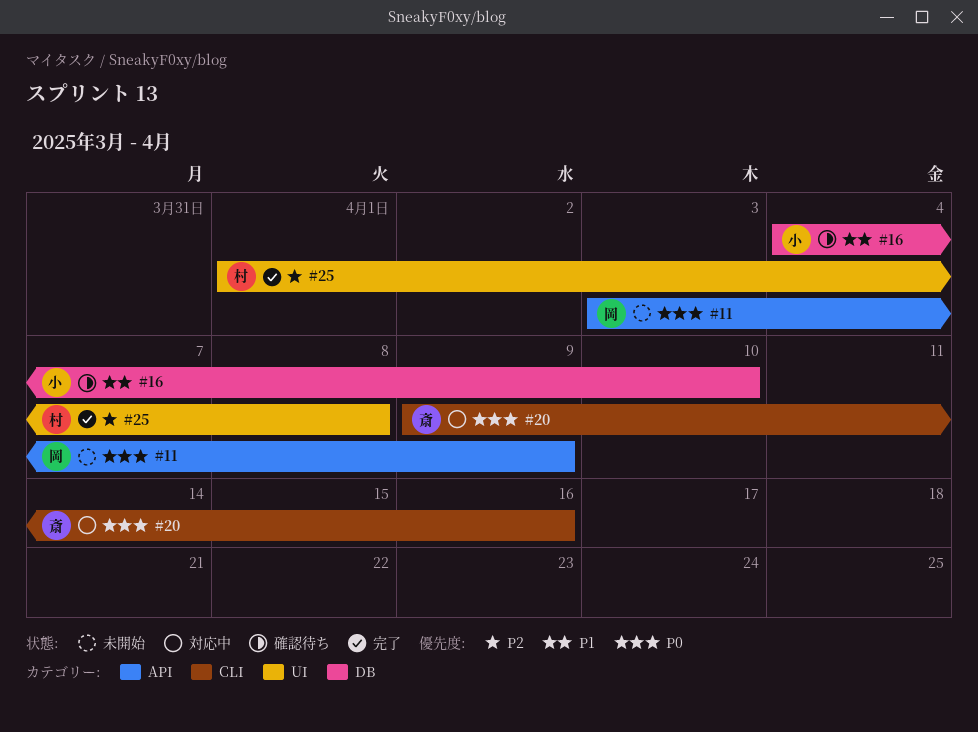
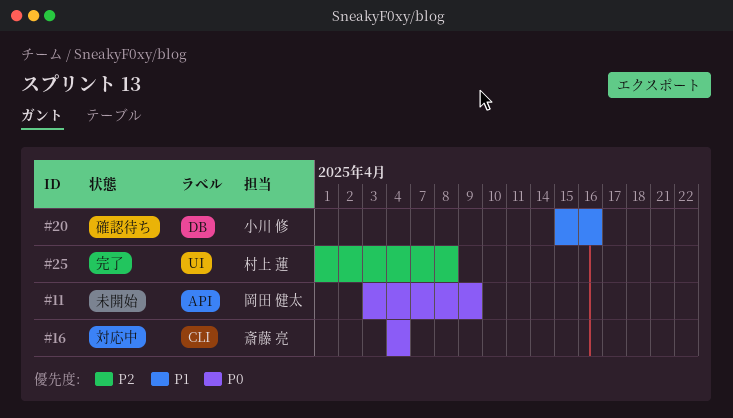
#16, status: 確認待ち -> 対応中
#16, owner: 小川 修 -> 斎藤 亮
#16, priority: P1 -> P0
#16, label: DB -> CLI
#16, due: Apr 10 -> Apr 4
#20, status: 対応中 -> 確認待ち
#20, owner: 斎藤 亮 -> 小川 修
#20, priority: P0 -> P1
#20, label: CLI -> DB
#20, start: Apr 9 -> Apr 15

